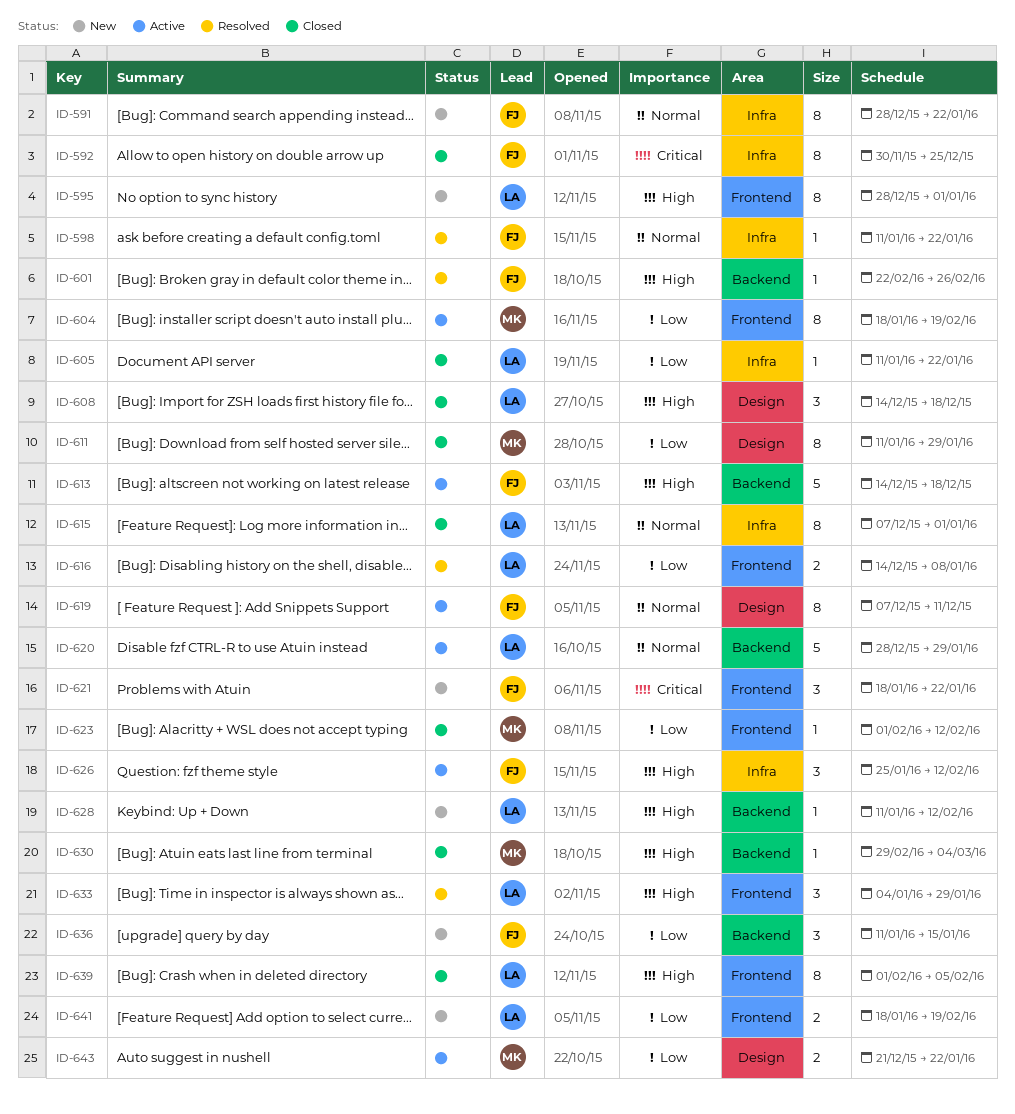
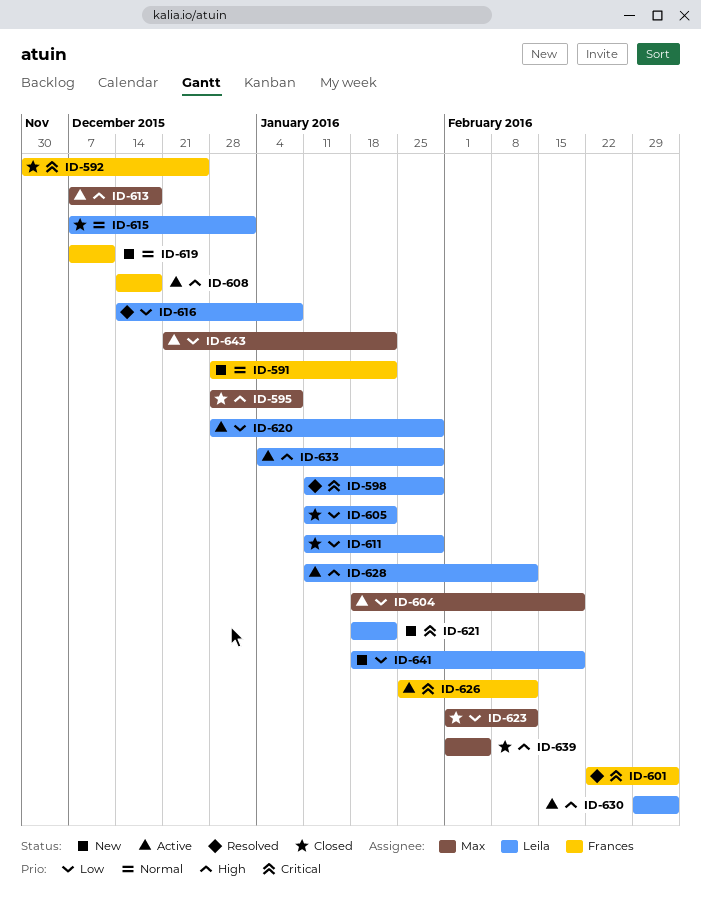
ID-595, status: New -> Closed
ID-595, owner: Leila -> Max
ID-595, due: Jan 1 -> Jan 8
ID-598, owner: Frances -> Leila
ID-598, priority: Normal -> Critical
ID-598, due: Jan 22 -> Jan 29
ID-601, priority: High -> Critical
ID-601, due: Feb 26 -> Mar 4
ID-608, status: Closed -> Active
ID-608, owner: Leila -> Frances
ID-611, owner: Max -> Leila
ID-613, owner: Frances -> Max
ID-613, start: Dec 14 -> Dec 7
ID-619, status: Active -> New
ID-620, priority: Normal -> Low
ID-621, owner: Frances -> Leila
ID-626, priority: High -> Critical
ID-628, status: New -> Active
ID-630, status: Closed -> Active
ID-630, owner: Max -> Leila
ID-633, status: Resolved -> Active
ID-636: present -> none
ID-639, owner: Leila -> Max

